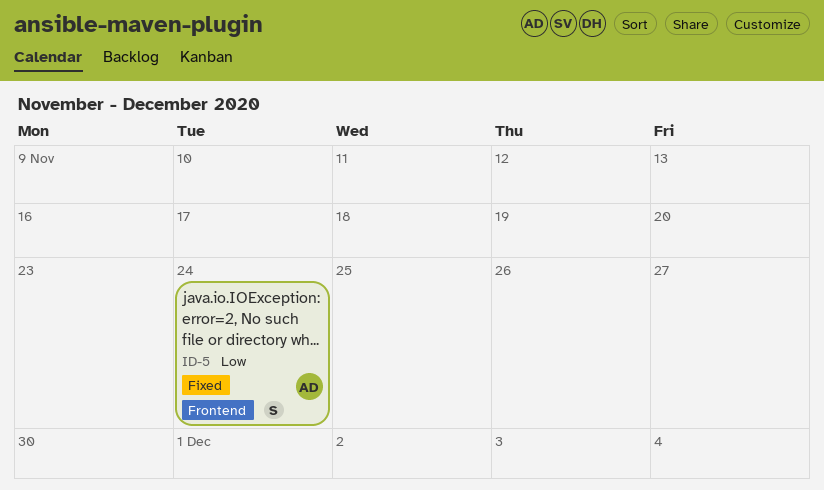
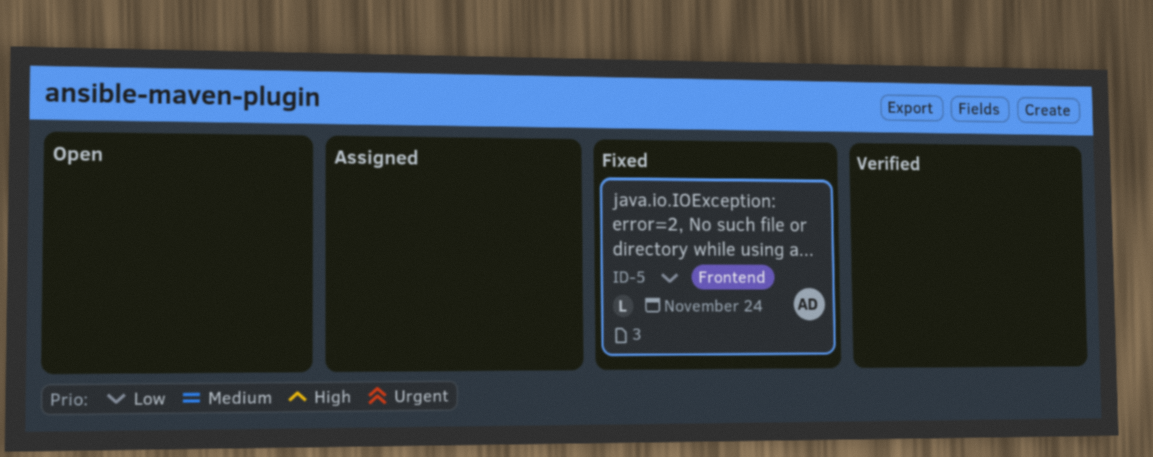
ID-5, estimate: S -> L

